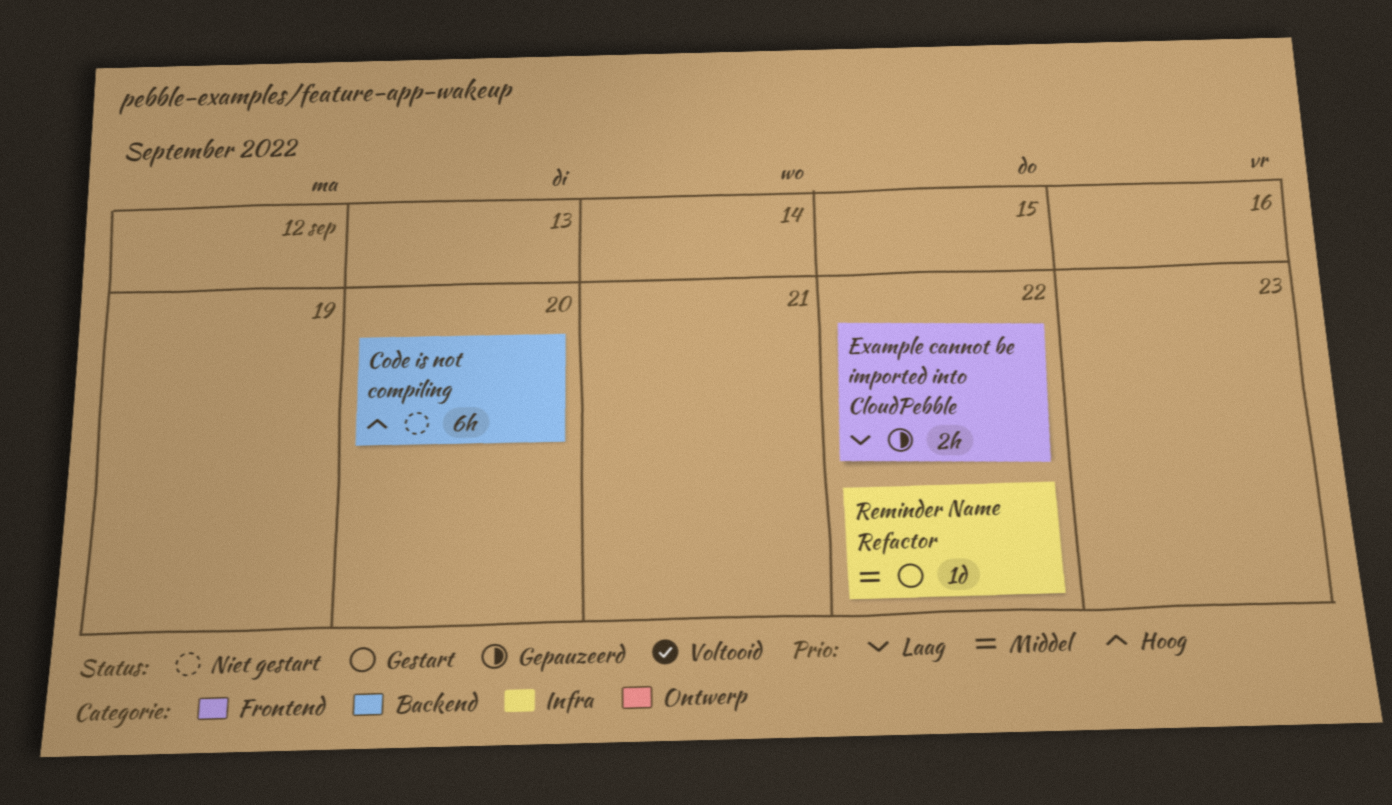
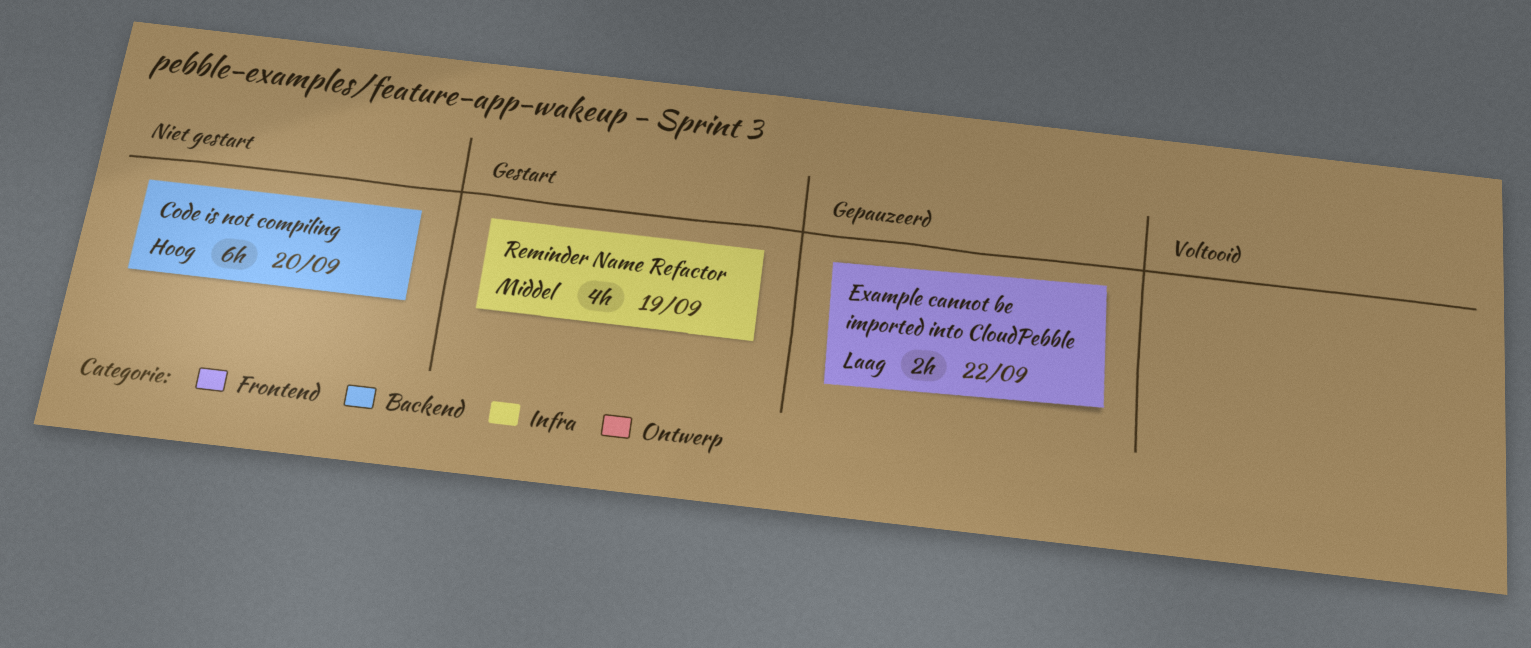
Reminder Name Refactor, estimate: 1d -> 4h
Reminder Name Refactor, due: Sep 22 -> Sep 19

